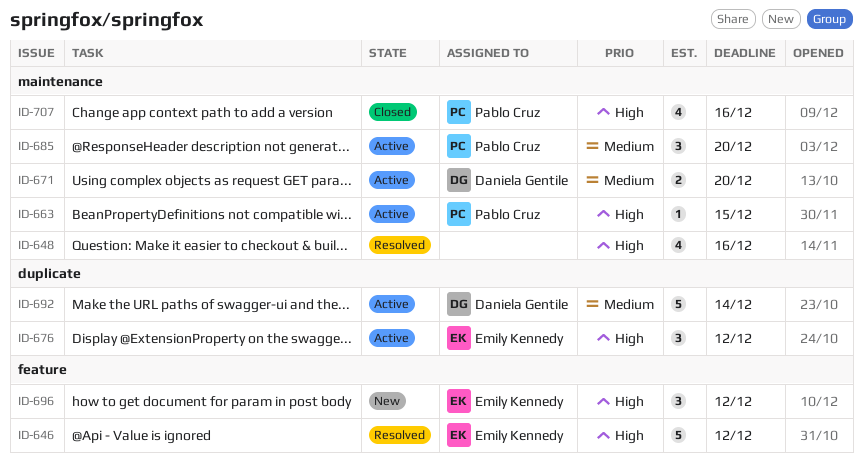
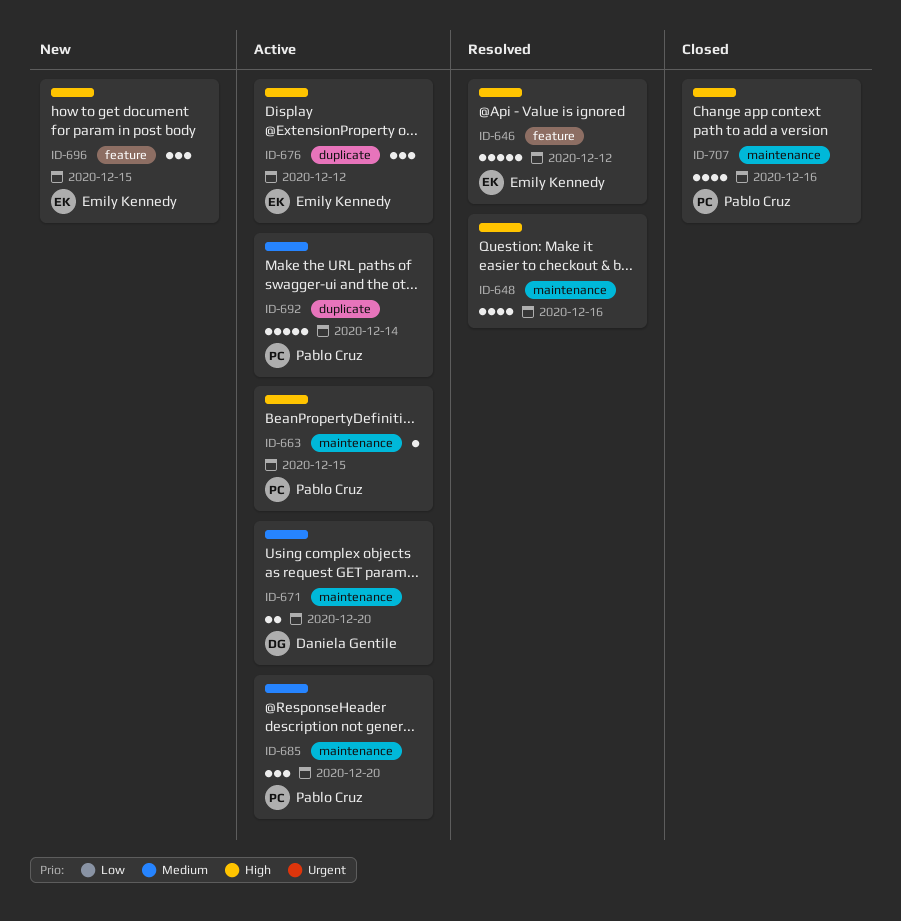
ID-692, owner: Daniela Gentile -> Pablo Cruz
ID-696, due: Dec 12 -> Dec 15

